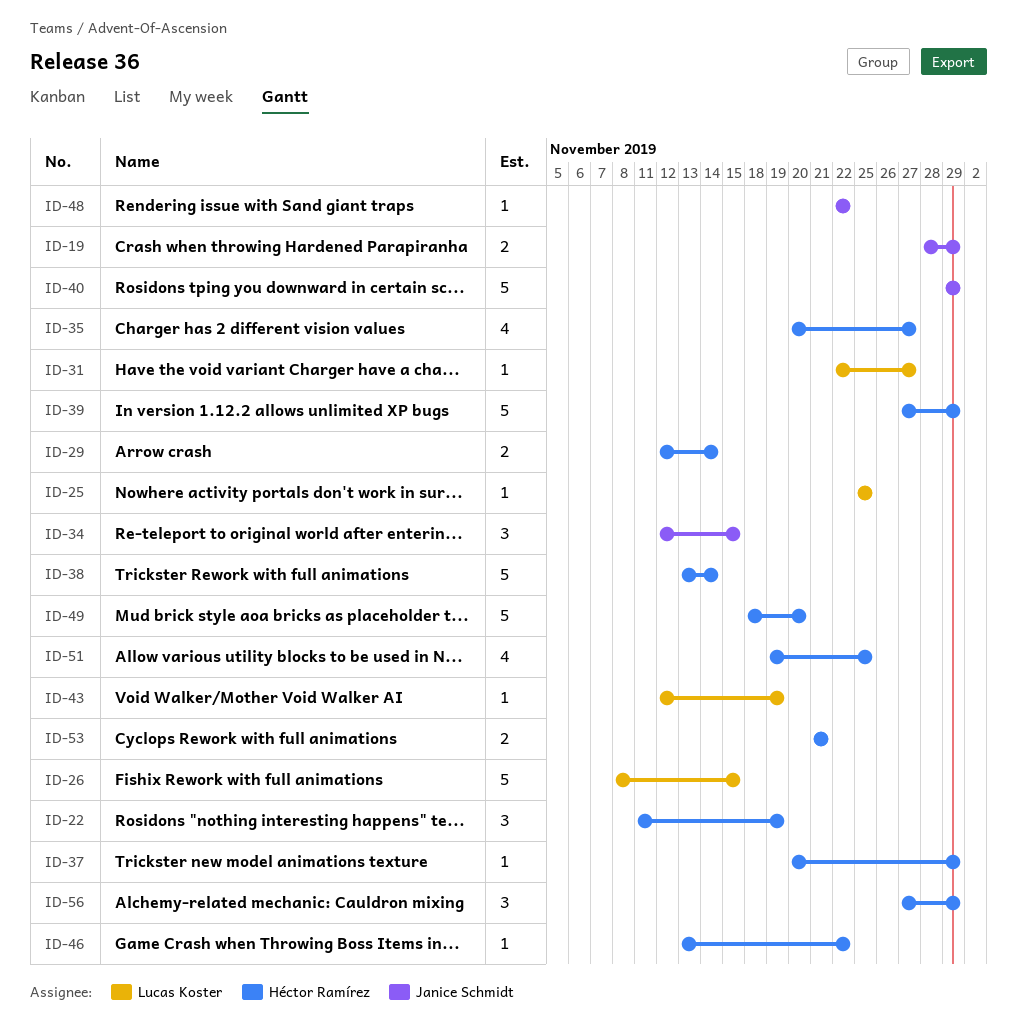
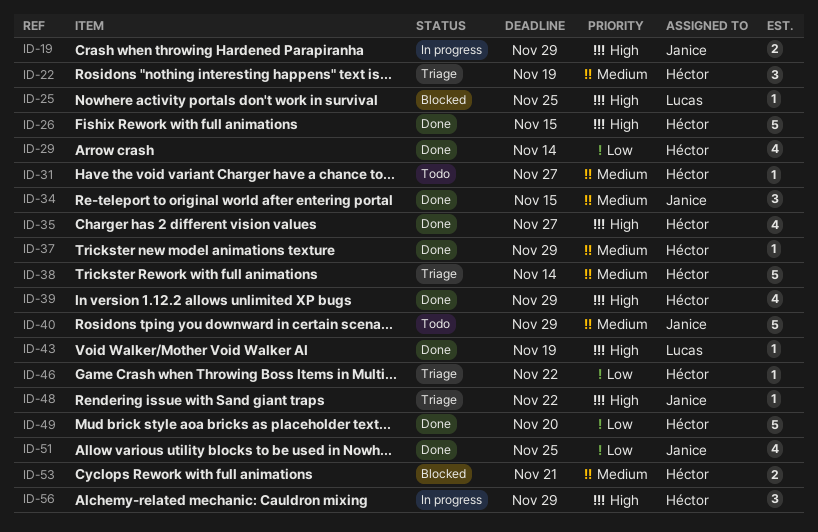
ID-26, owner: Lucas Koster -> Héctor Ramírez
ID-29, estimate: 2 -> 4
ID-31, owner: Lucas Koster -> Héctor Ramírez
ID-39, estimate: 5 -> 4
ID-51, owner: Héctor Ramírez -> Janice Schmidt

